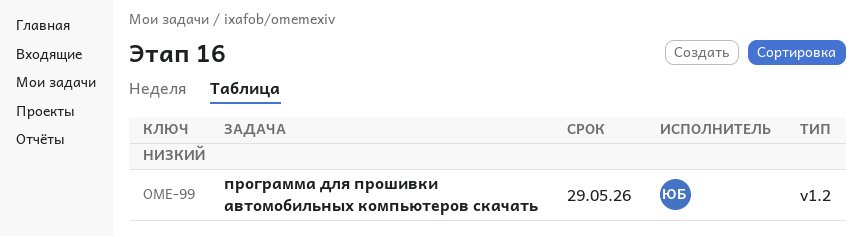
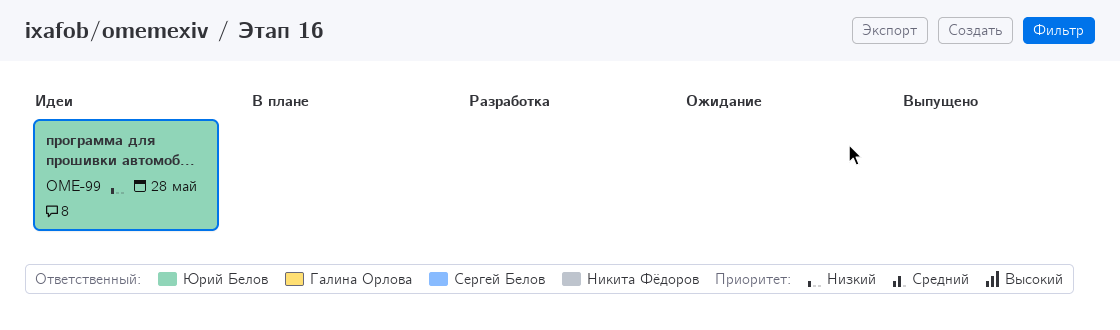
OME-99, due: May 29 -> May 28

